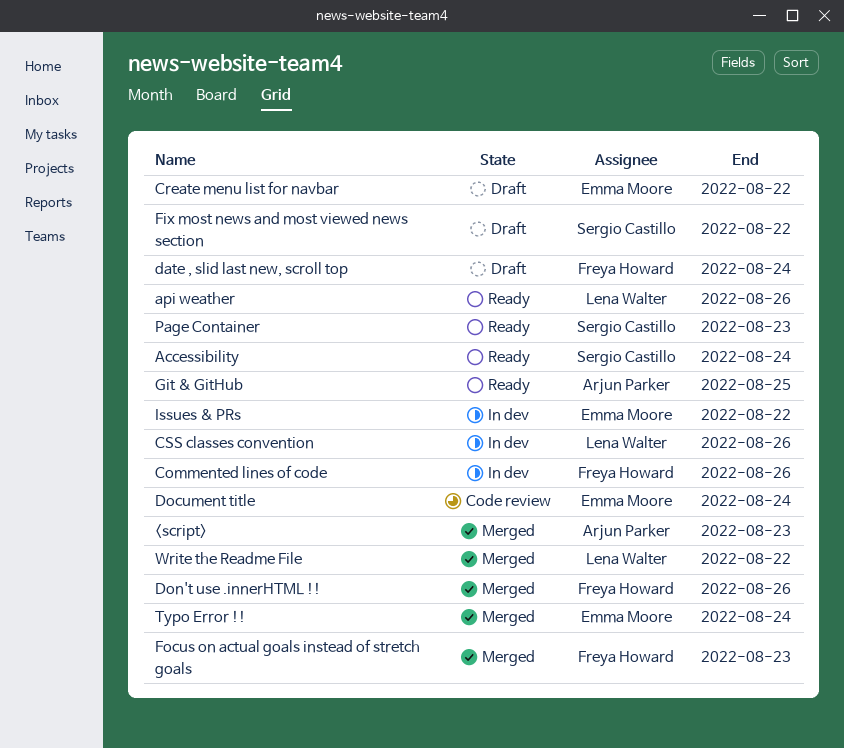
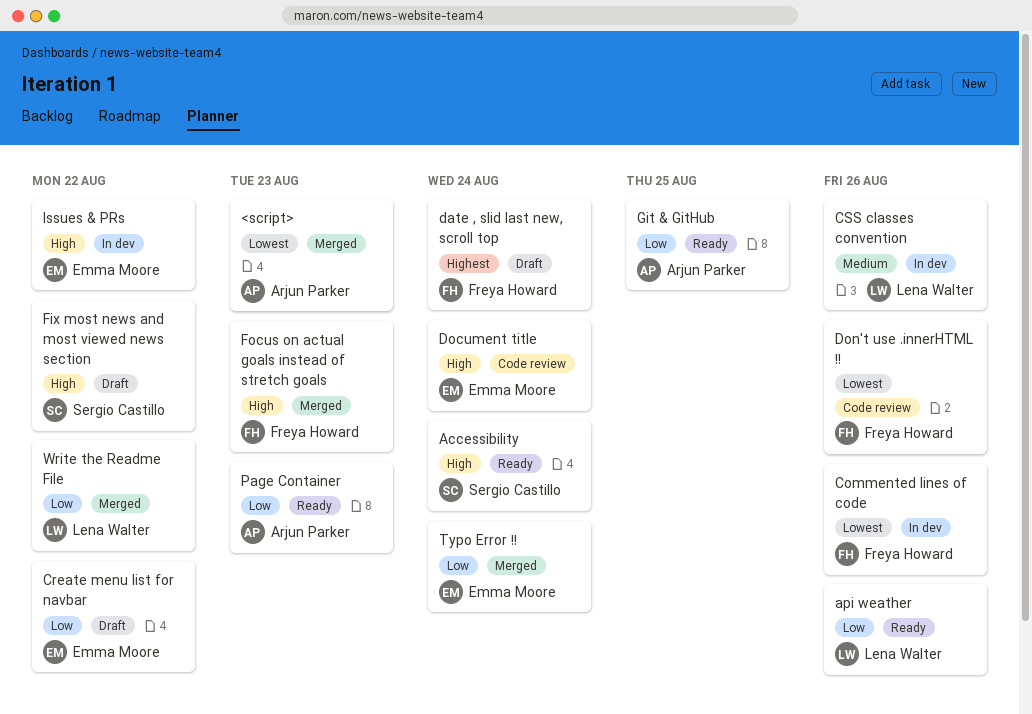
Don't use .innerHTML !!, status: Merged -> Code review
Page Container, owner: Sergio Castillo -> Arjun Parker

